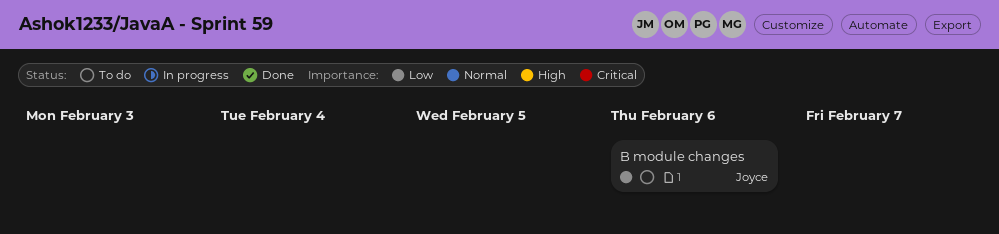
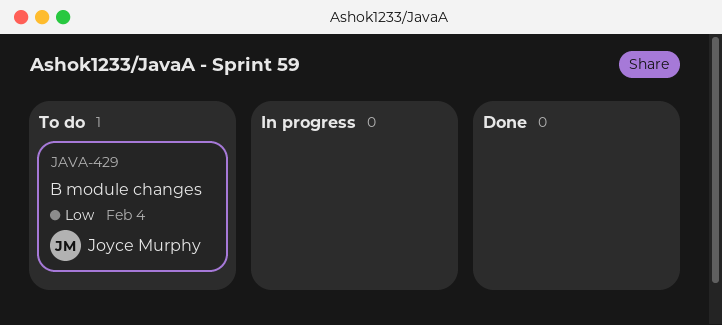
B module changes, due: Feb 6 -> Feb 4

